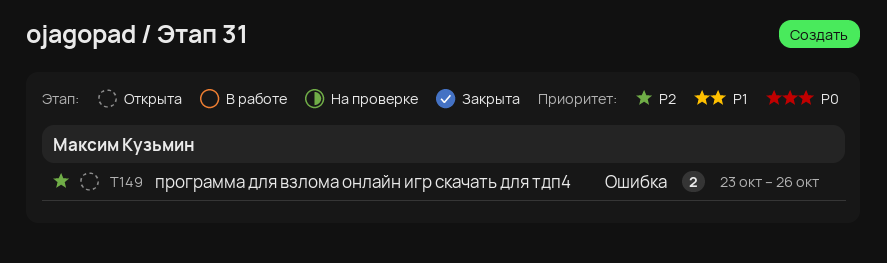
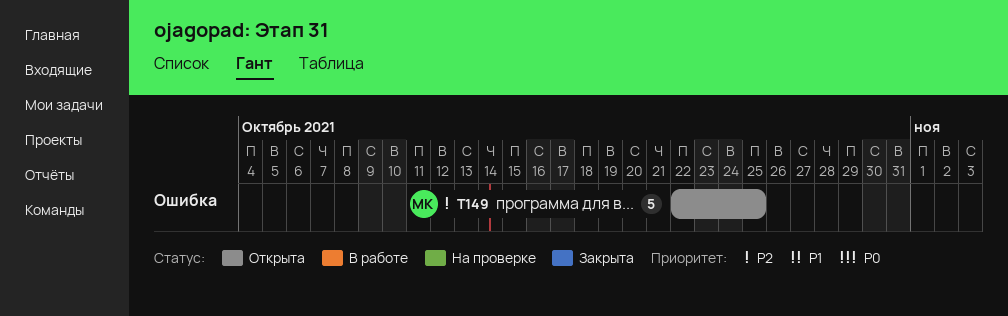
T149, estimate: 2 -> 5
T149, start: Oct 23 -> Oct 22
T149, due: Oct 26 -> Oct 25

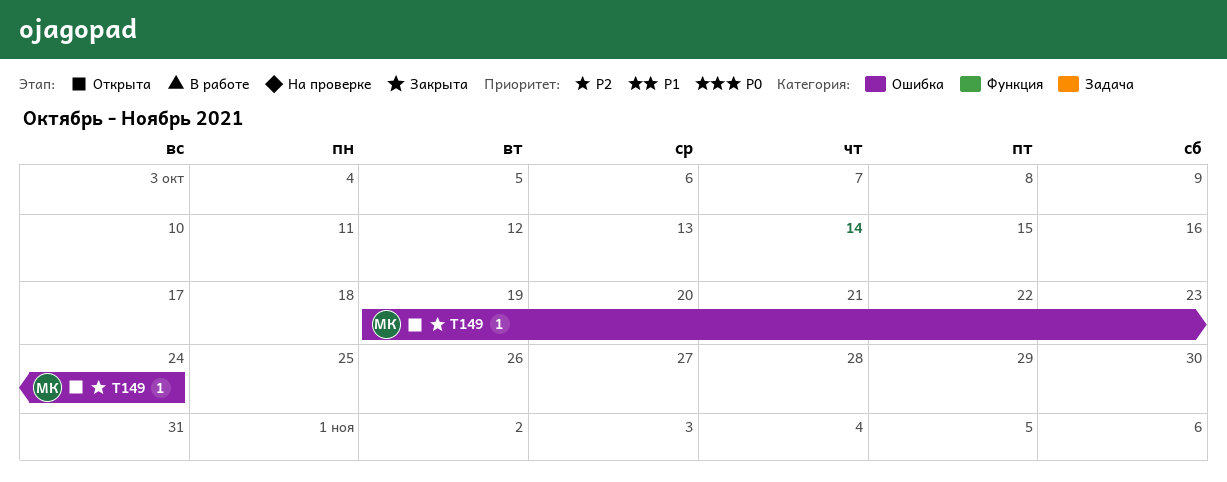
T149, estimate: 5 -> 1
T149, start: Oct 22 -> Oct 19
T149, due: Oct 25 -> Oct 24

